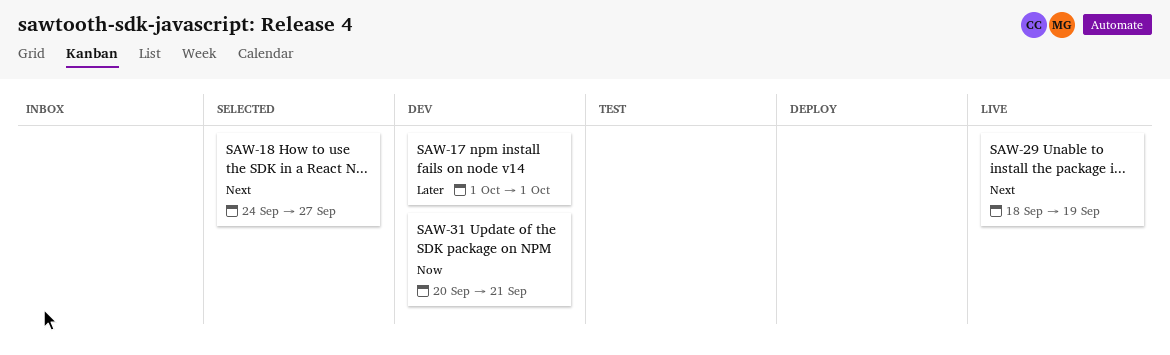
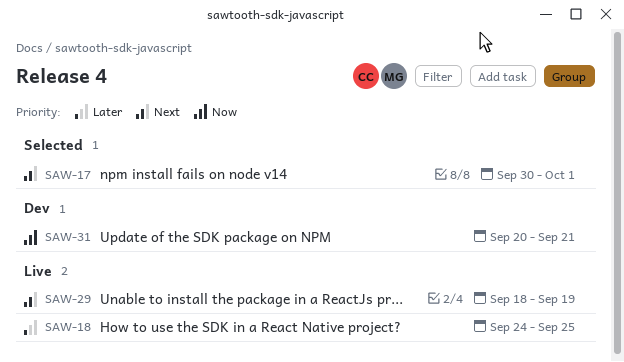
SAW-17, status: Dev -> Selected
SAW-17, priority: Later -> Next
SAW-17, start: Oct 1 -> Sep 30
SAW-18, status: Selected -> Live
SAW-18, priority: Next -> Later
SAW-18, due: Sep 27 -> Sep 25

